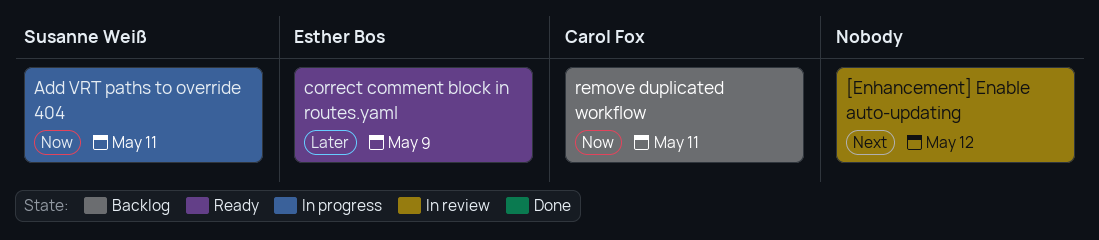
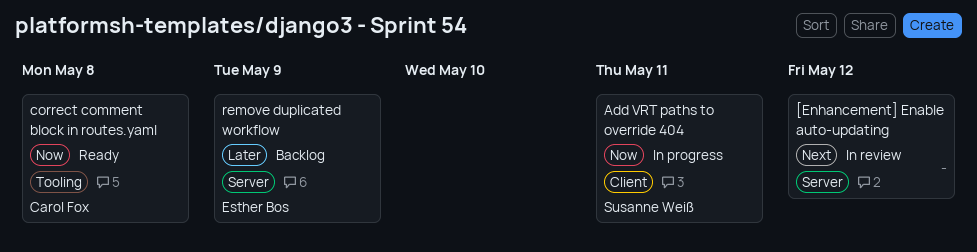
correct comment block in routes.yaml, owner: Esther Bos -> Carol Fox
correct comment block in routes.yaml, priority: Later -> Now
correct comment block in routes.yaml, due: May 9 -> May 8
remove duplicated workflow, owner: Carol Fox -> Esther Bos
remove duplicated workflow, priority: Now -> Later
remove duplicated workflow, due: May 11 -> May 9

